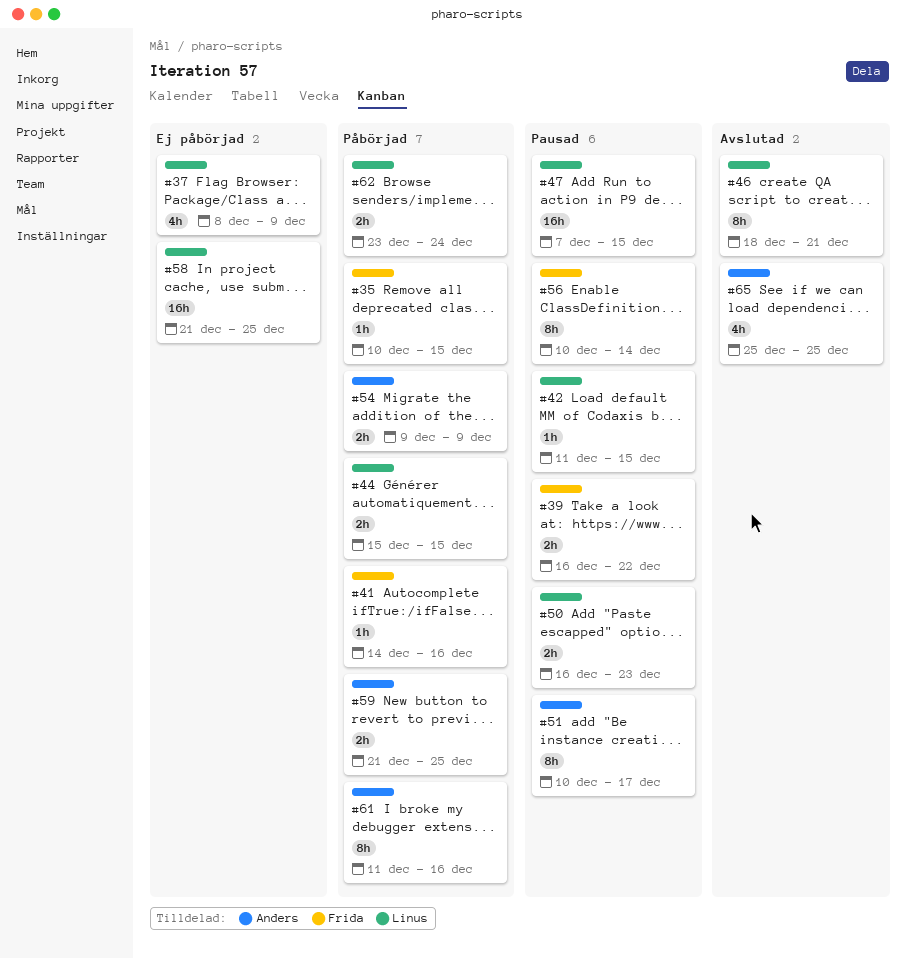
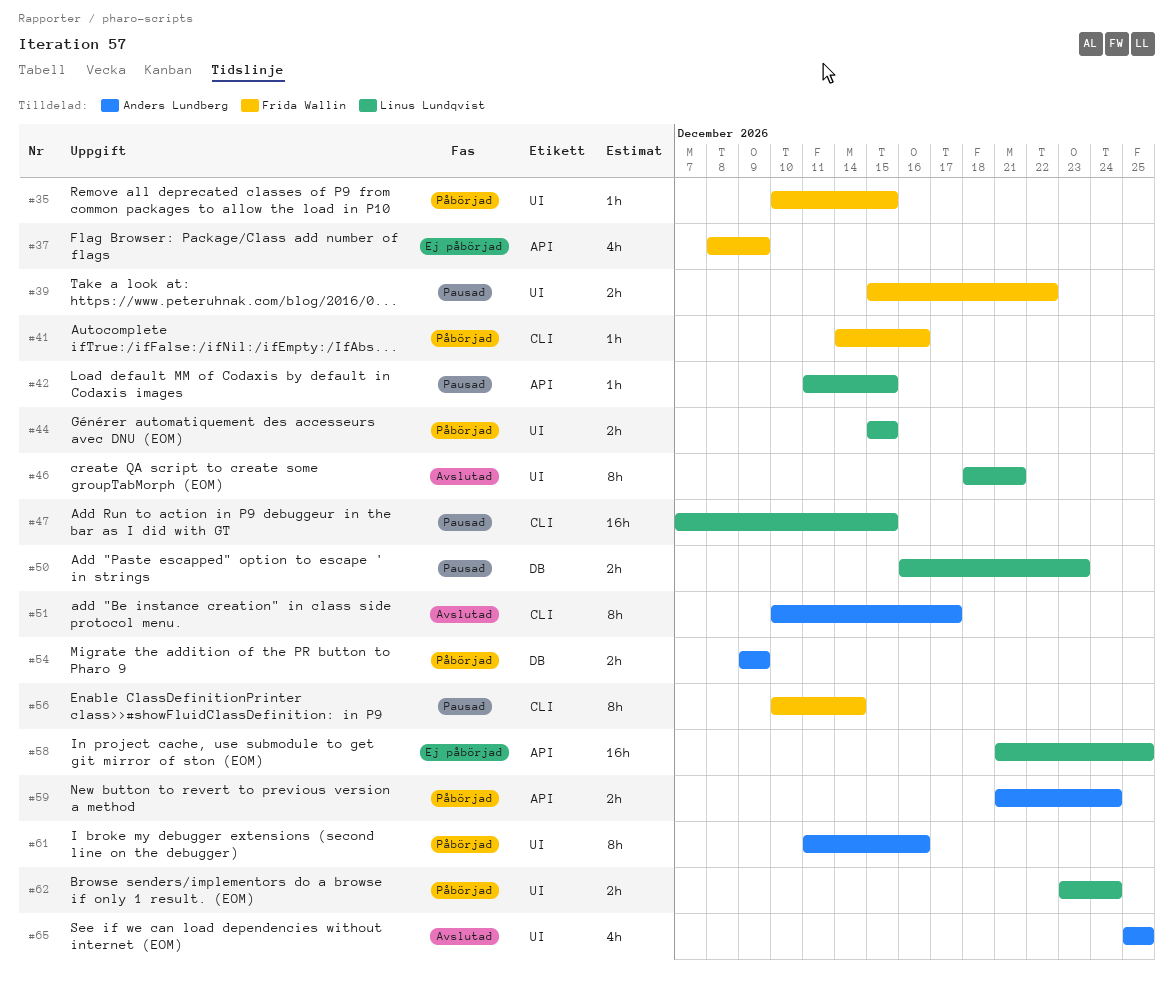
#37, owner: Linus Lundqvist -> Frida Wallin
#39, start: Dec 16 -> Dec 15
#51, status: Pausad -> Avslutad
#59, due: Dec 25 -> Dec 24

